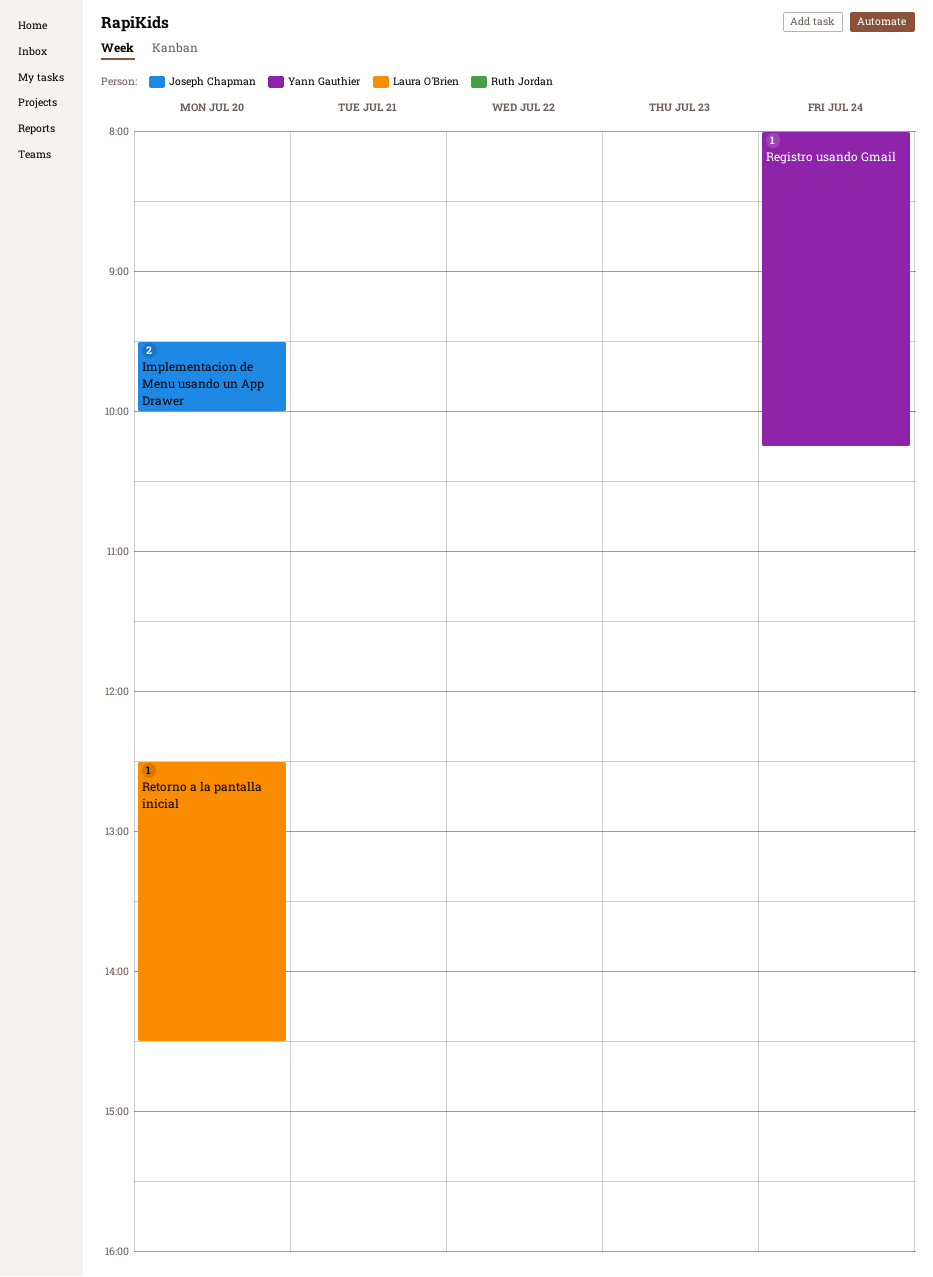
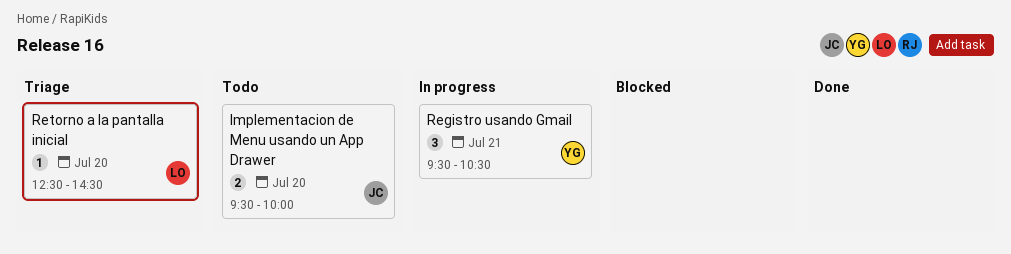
Registro usando Gmail, estimate: 1 -> 3
Registro usando Gmail, day: Jul 24 -> Jul 21
Registro usando Gmail, begins: 08:00 -> 09:30
Registro usando Gmail, ends: 10:15 -> 10:30

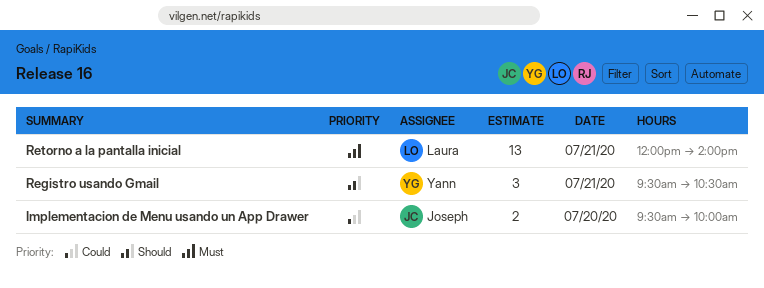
Retorno a la pantalla inicial, estimate: 1 -> 13
Retorno a la pantalla inicial, day: Jul 20 -> Jul 21
Retorno a la pantalla inicial, begins: 12:30 -> 12:00
Retorno a la pantalla inicial, ends: 14:30 -> 14:00

